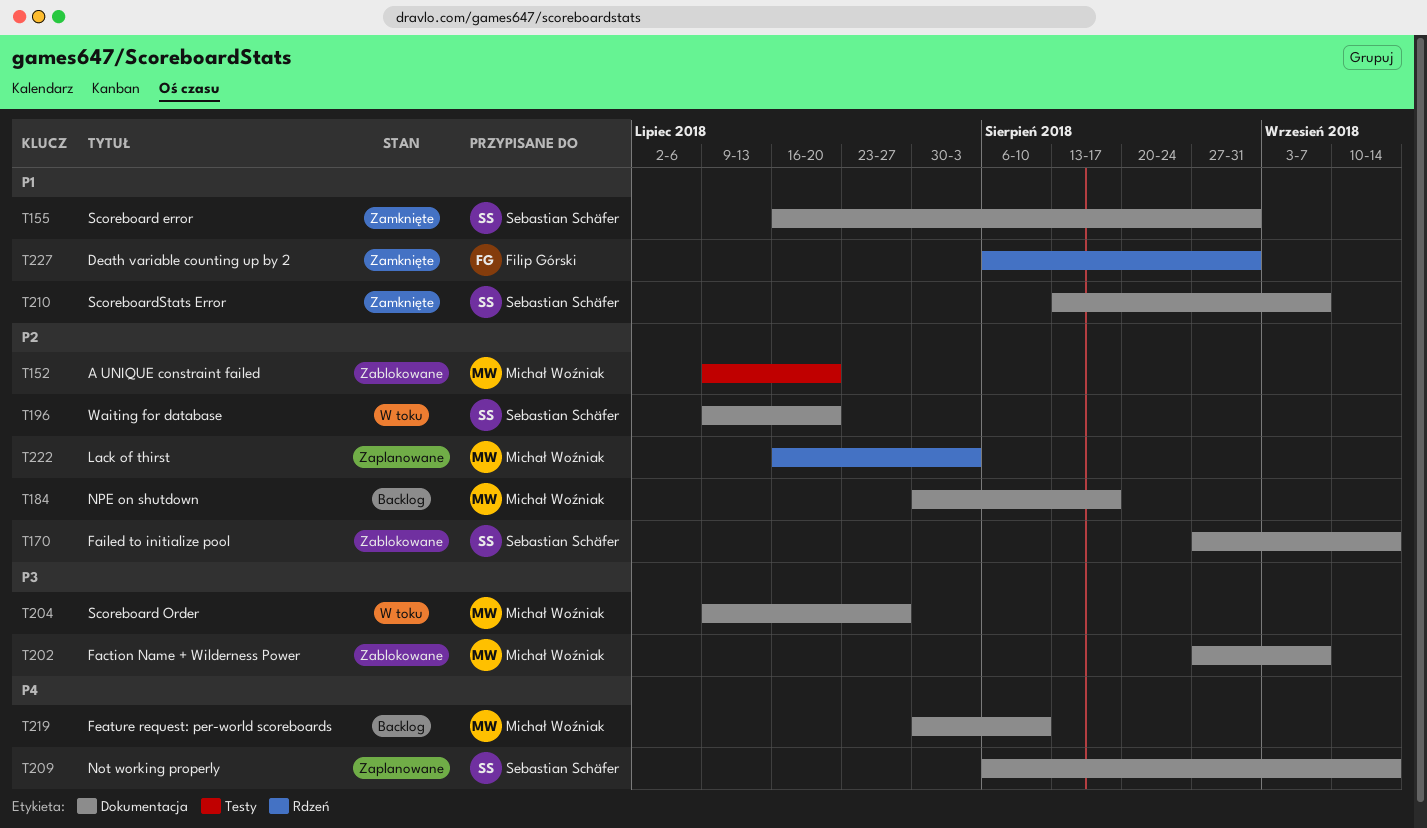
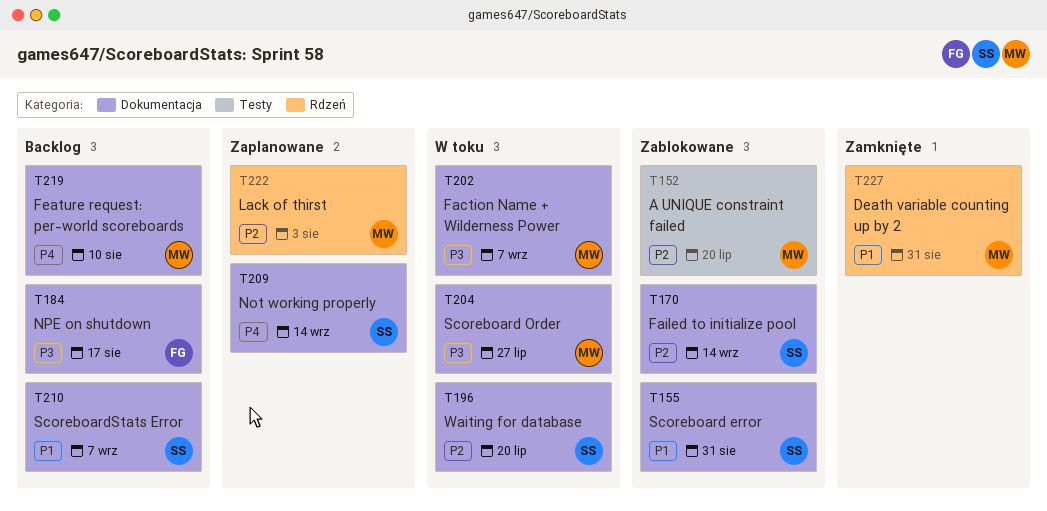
T155, status: Zamknięte -> Zablokowane
T184, owner: Michał Woźniak -> Filip Górski
T184, priority: P2 -> P3
T202, status: Zablokowane -> W toku
T210, status: Zamknięte -> Backlog
T227, owner: Filip Górski -> Michał Woźniak

